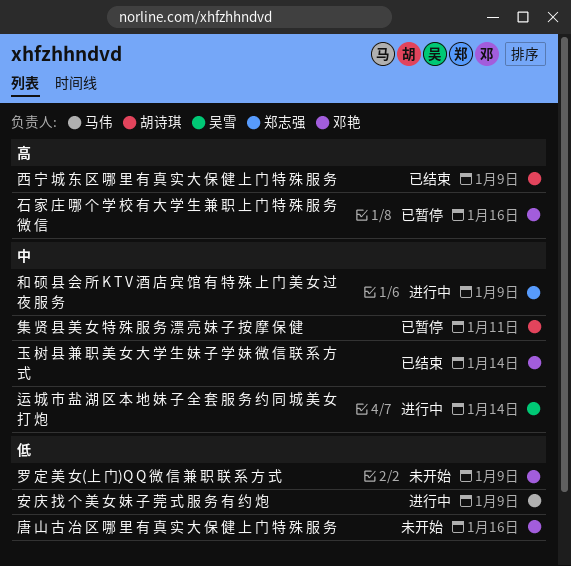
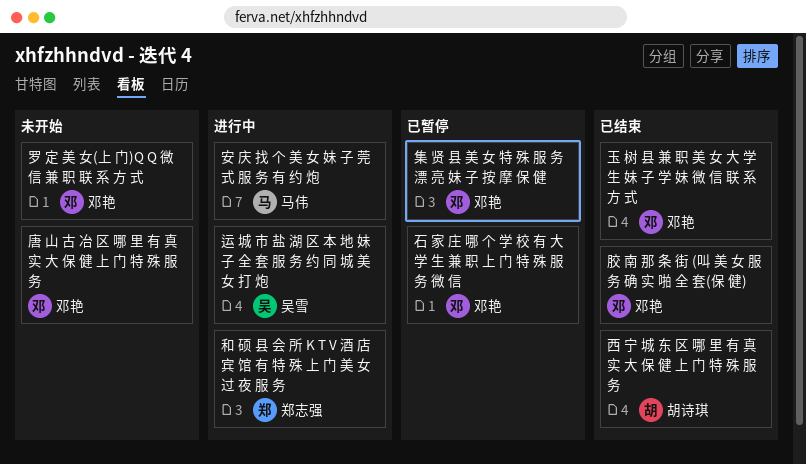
胶 南 那 条 街 (叫 美 女 服 务 确 实 啪 全 套(保 健): none -> present
集 贤 县 美 女 特 殊 服 务 漂 亮 妹 子 按 摩 保 健, owner: 胡诗琪 -> 邓艳

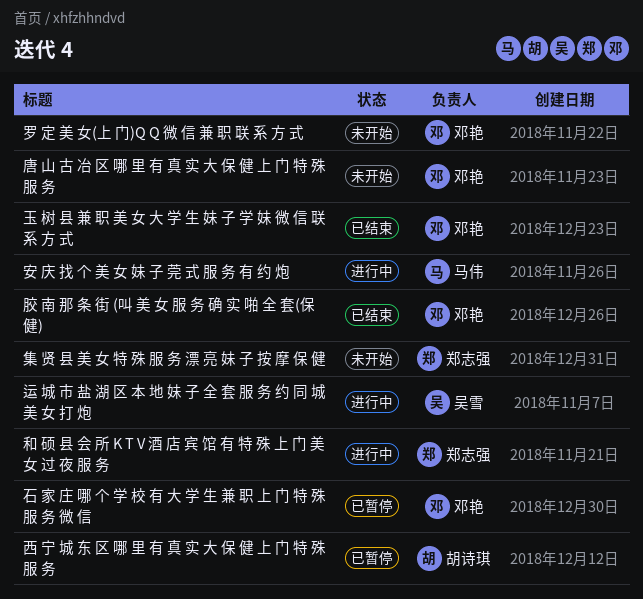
西 宁 城 东 区 哪 里 有 真 实 大 保 健 上 门 特 殊 服 务, status: 已结束 -> 已暂停
集 贤 县 美 女 特 殊 服 务 漂 亮 妹 子 按 摩 保 健, status: 已暂停 -> 未开始
集 贤 县 美 女 特 殊 服 务 漂 亮 妹 子 按 摩 保 健, owner: 邓艳 -> 郑志强

